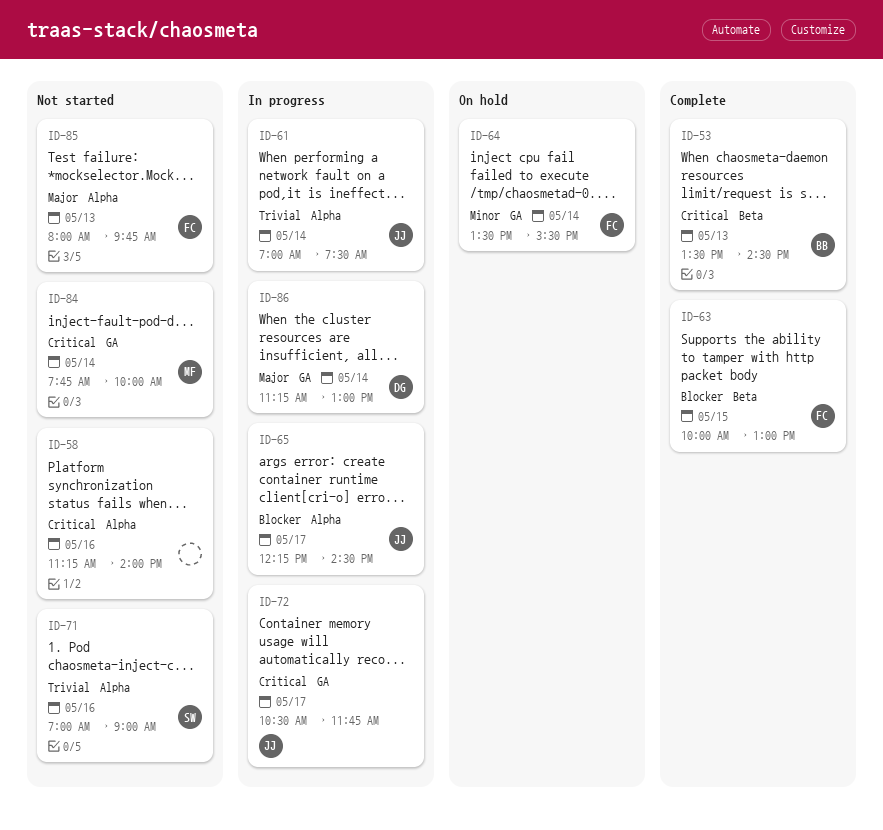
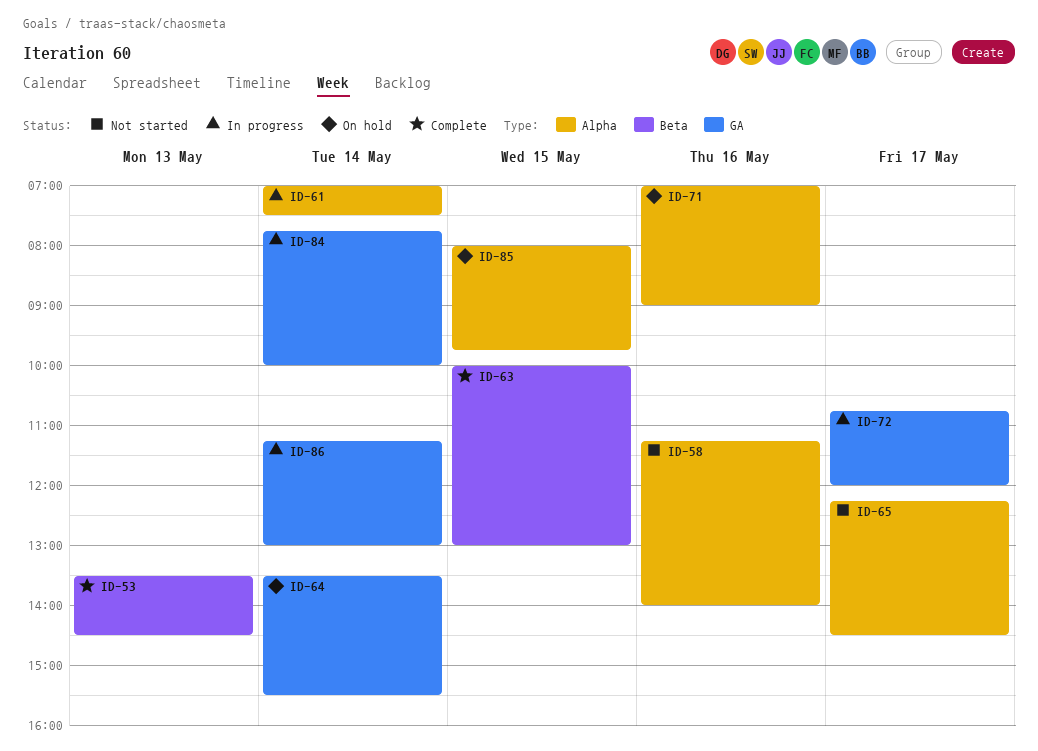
ID-65, status: In progress -> Not started
ID-71, status: Not started -> On hold
ID-72, begins: 10:30 -> 10:45
ID-72, ends: 11:45 -> 12:00
ID-84, status: Not started -> In progress
ID-85, status: Not started -> On hold
ID-85, day: May 13 -> May 15

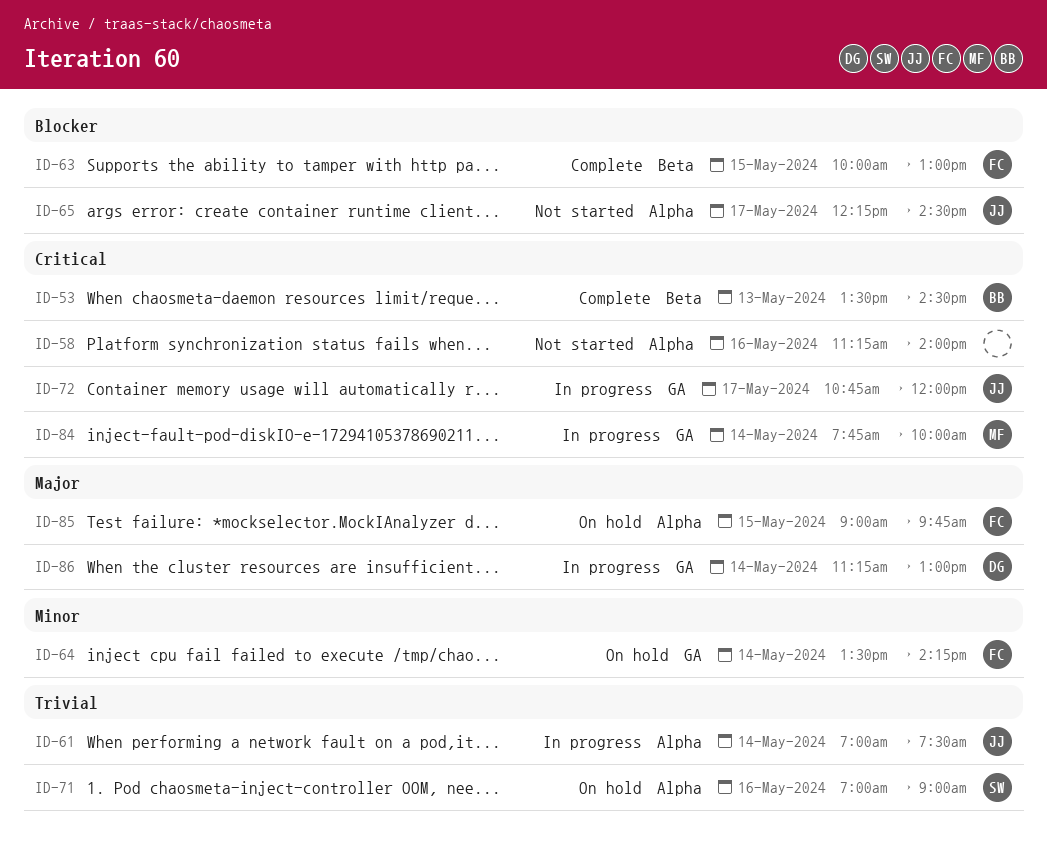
ID-64, ends: 15:30 -> 14:15
ID-85, begins: 08:00 -> 09:00

